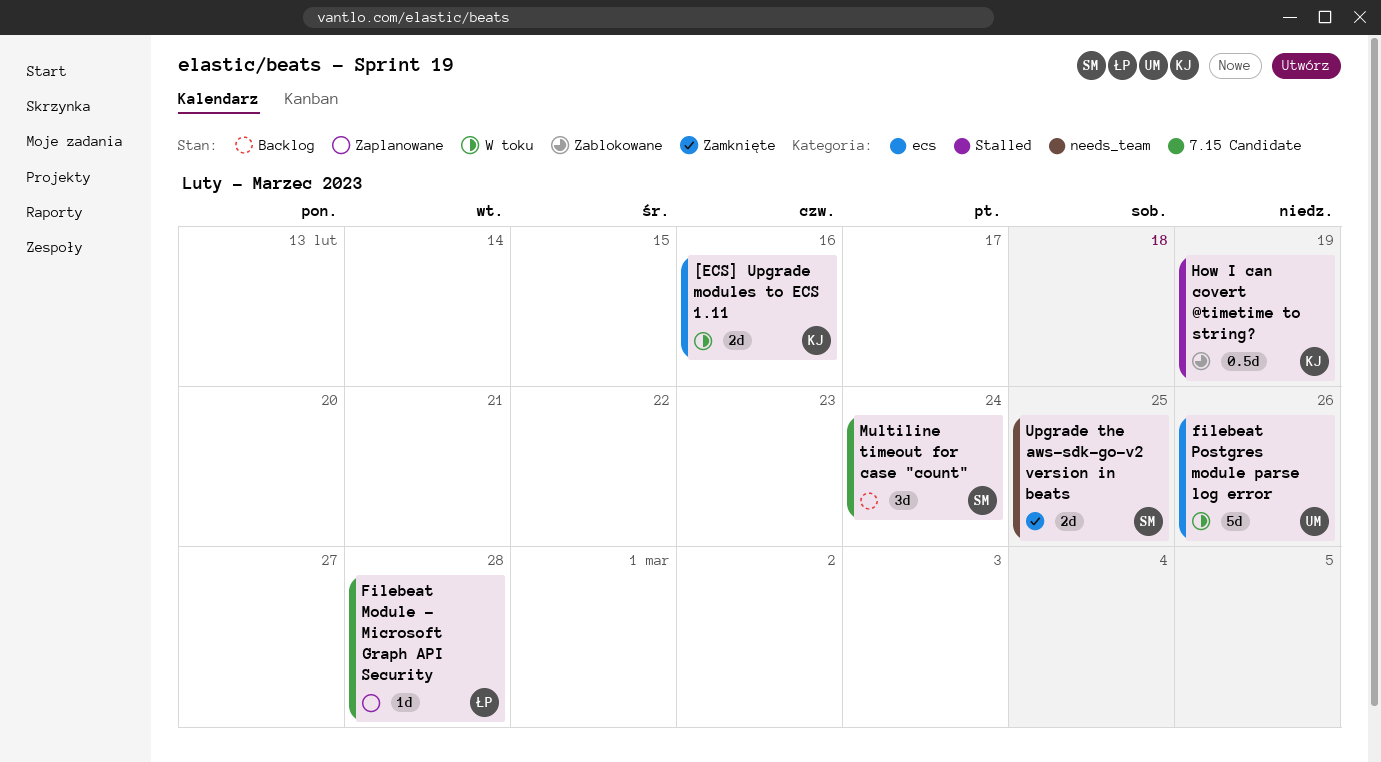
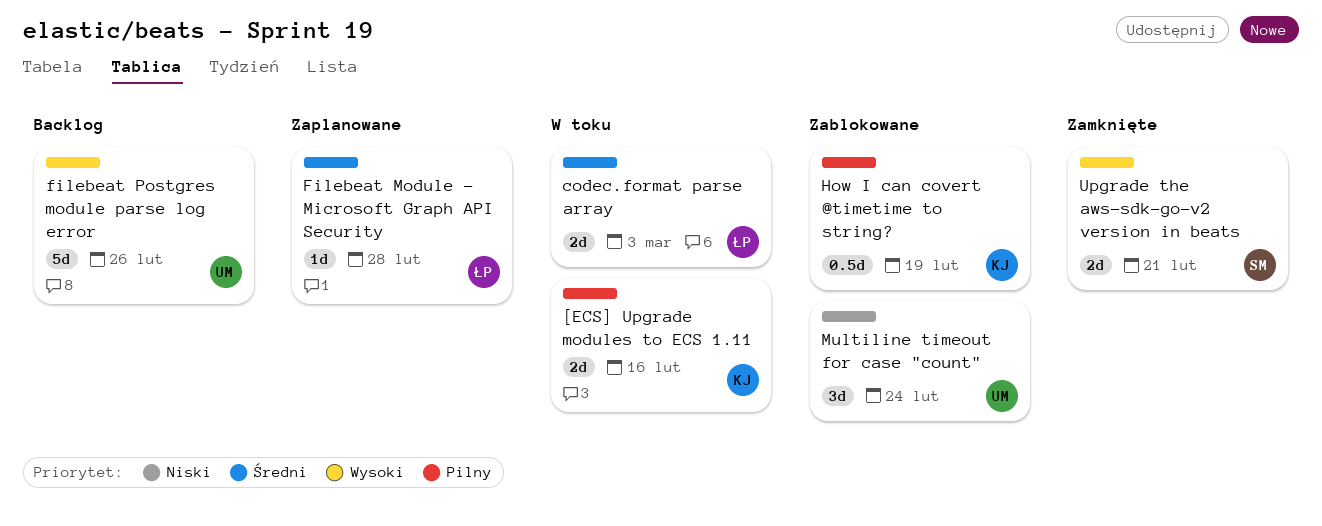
codec.format parse array: none -> present
filebeat Postgres module parse log error, status: W toku -> Backlog
Multiline timeout for case "count", status: Backlog -> Zablokowane
Multiline timeout for case "count", owner: SM -> UM
Upgrade the aws-sdk-go-v2 version in beats, due: Feb 25 -> Feb 21

